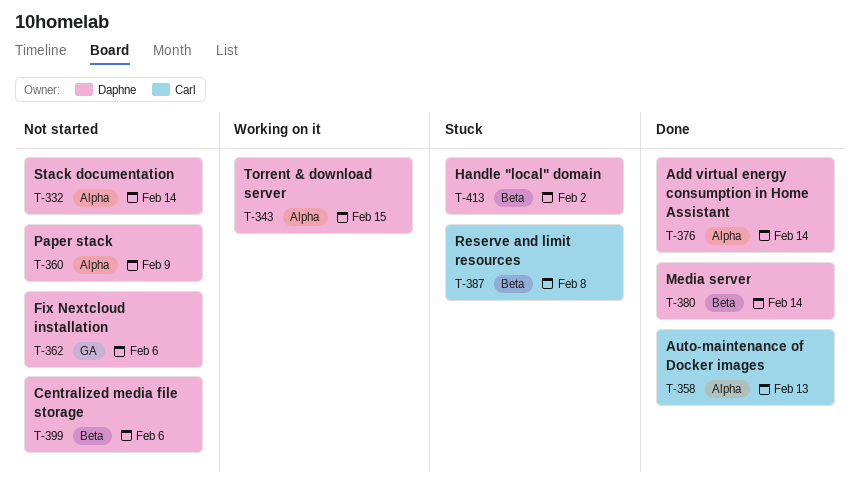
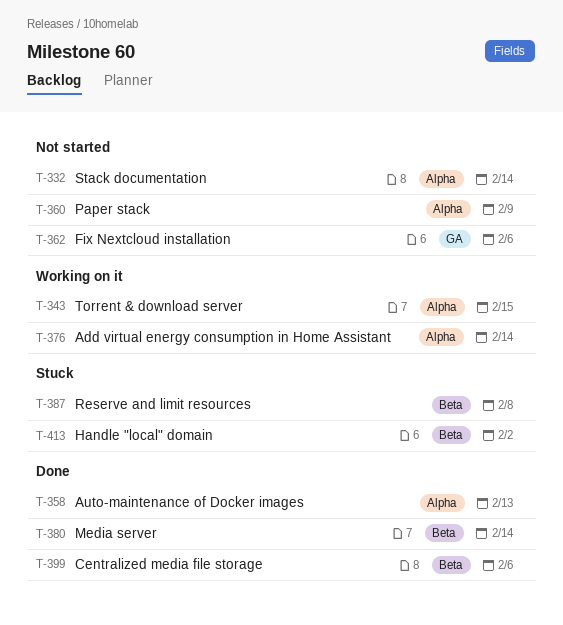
T-376, status: Done -> Working on it
T-399, status: Not started -> Done

